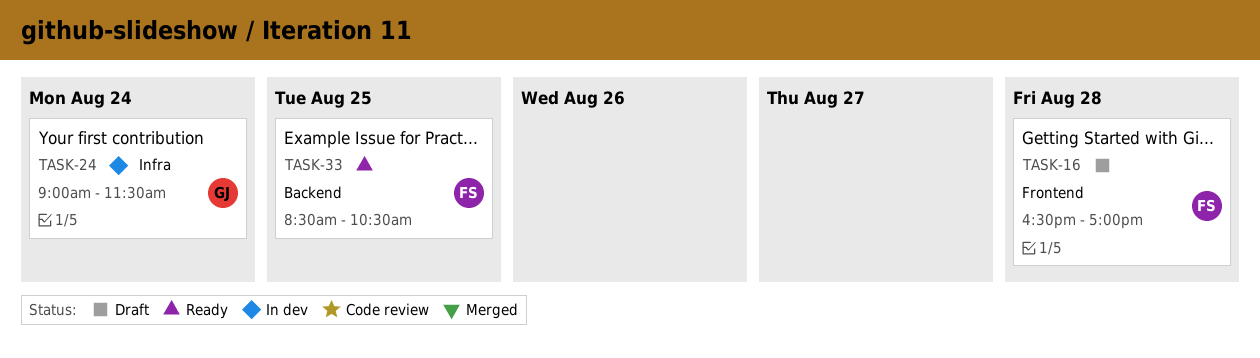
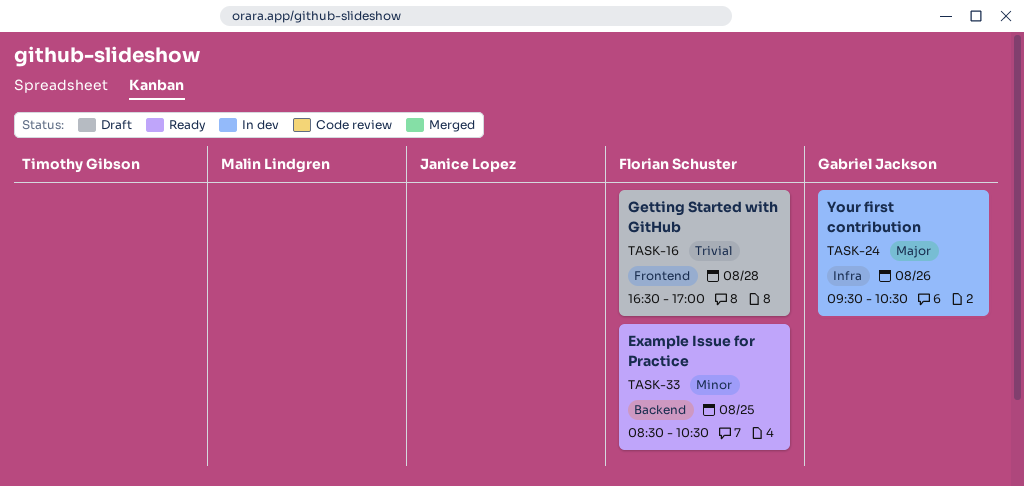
TASK-24, day: Aug 24 -> Aug 26
TASK-24, begins: 09:00 -> 09:30
TASK-24, ends: 11:30 -> 10:30

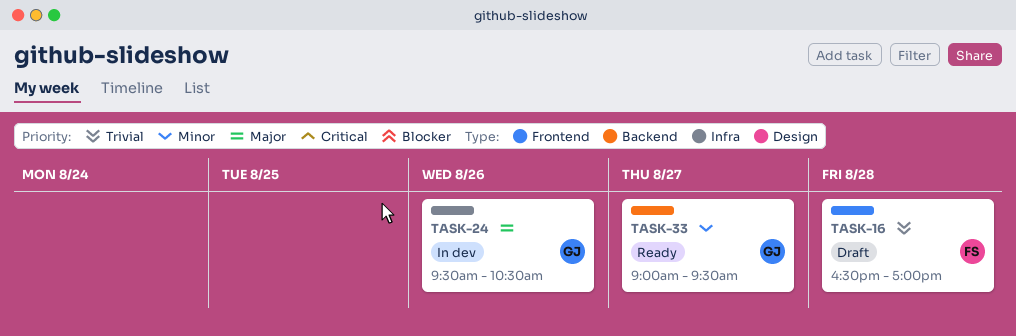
TASK-33, owner: Florian Schuster -> Gabriel Jackson
TASK-33, day: Aug 25 -> Aug 27
TASK-33, begins: 08:30 -> 09:00
TASK-33, ends: 10:30 -> 09:30

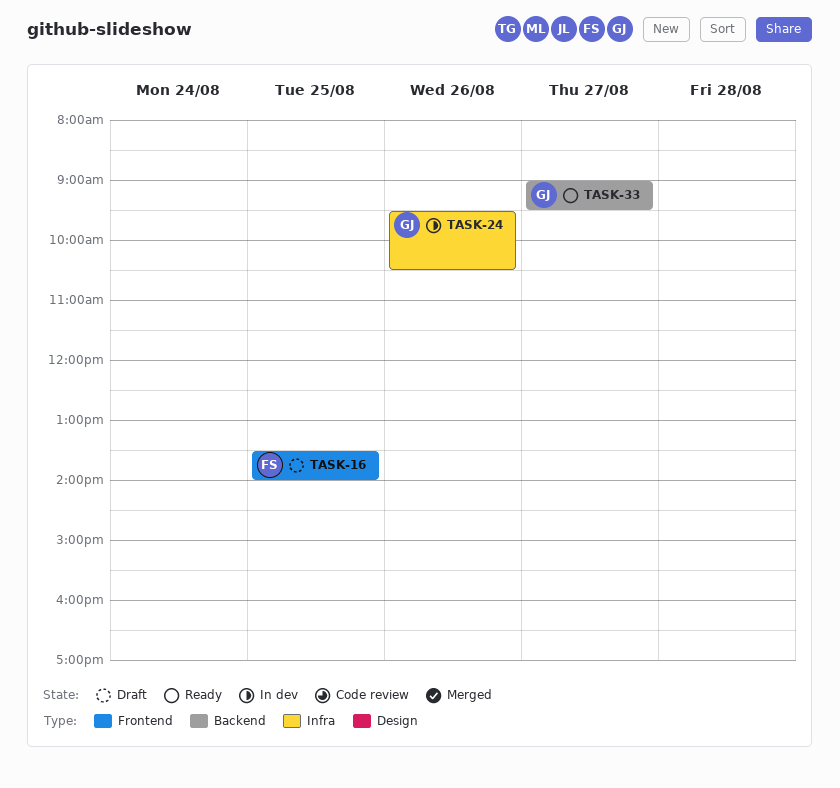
TASK-16, day: Aug 28 -> Aug 25
TASK-16, begins: 16:30 -> 13:30
TASK-16, ends: 17:00 -> 14:00

